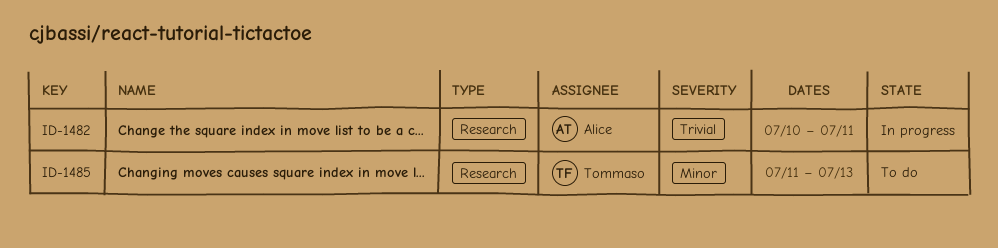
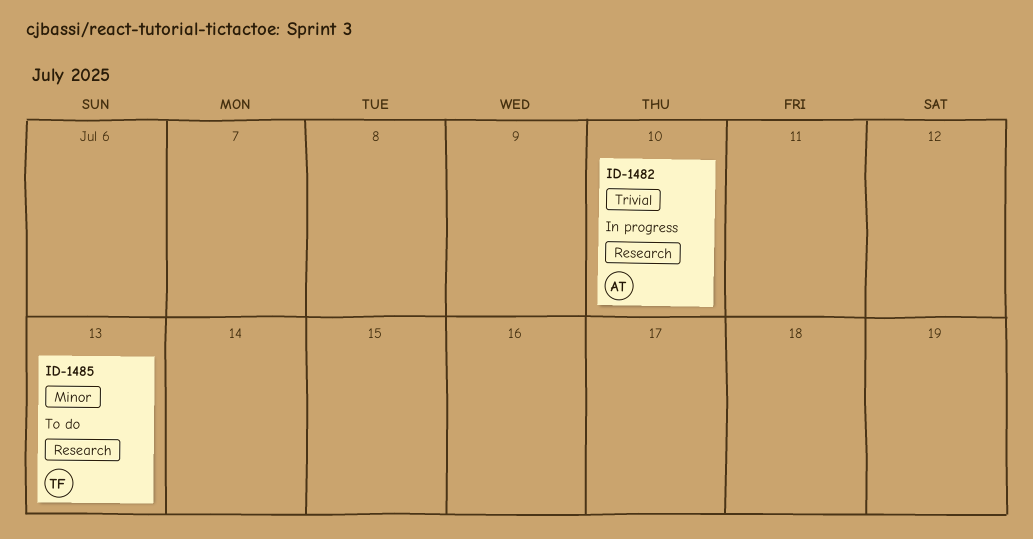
ID-1482, due: Jul 11 -> Jul 10

